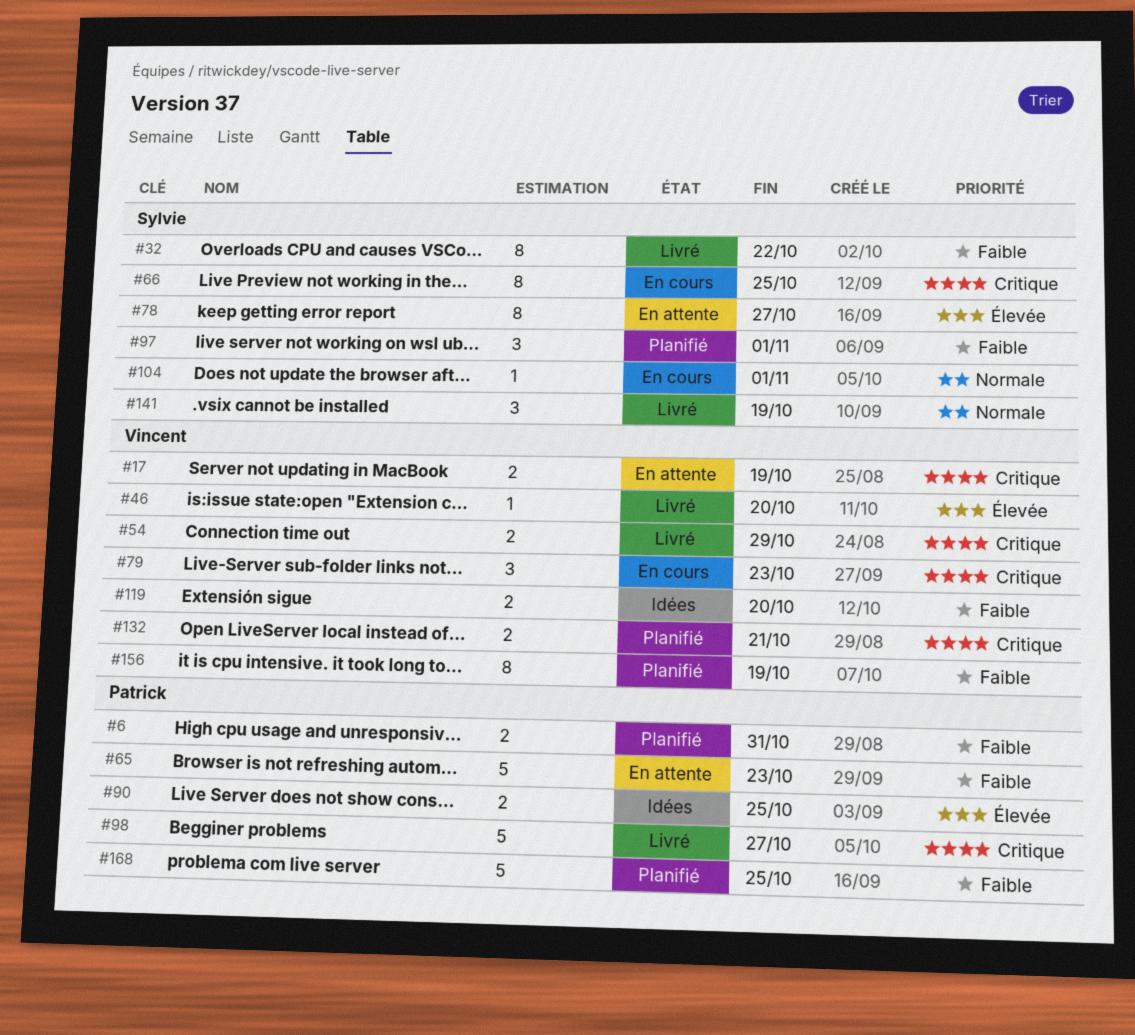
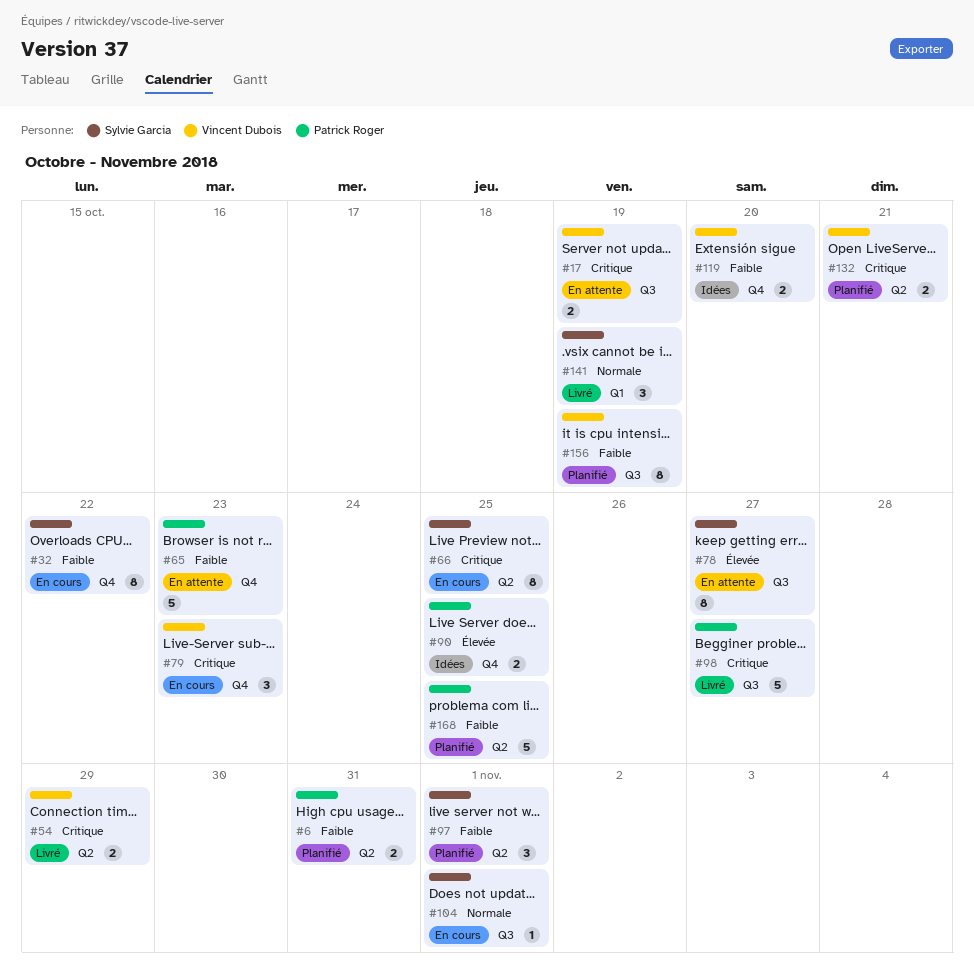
#32, status: Livré -> En cours
#46: present -> none

